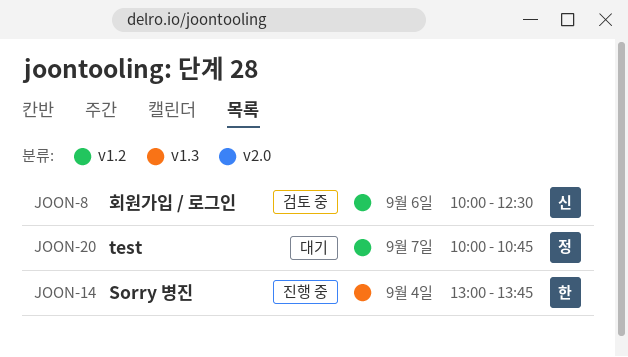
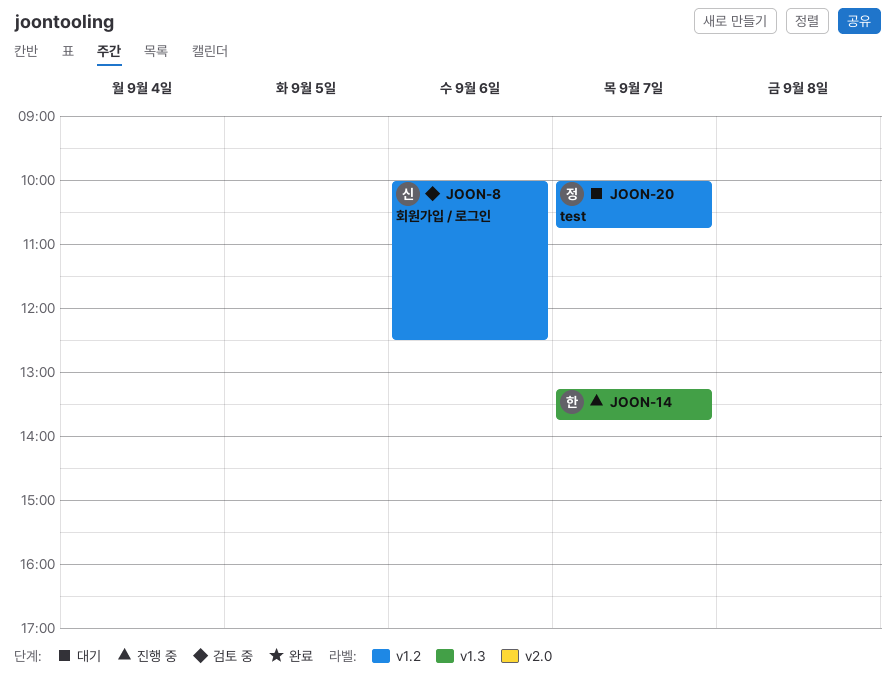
JOON-14, day: Sep 4 -> Sep 7
JOON-14, begins: 13:00 -> 13:15

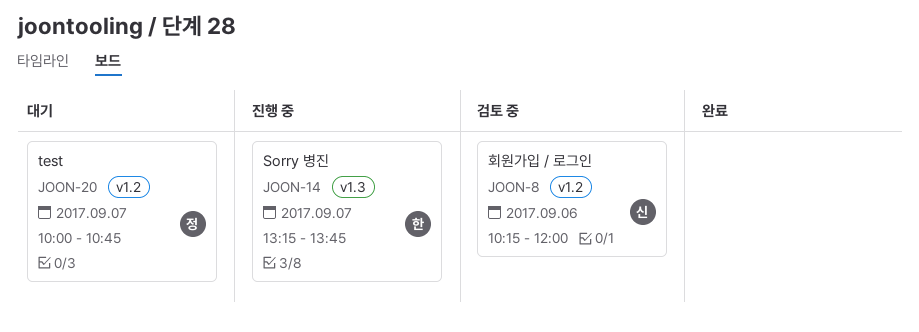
JOON-8, begins: 10:00 -> 10:15
JOON-8, ends: 12:30 -> 12:00

